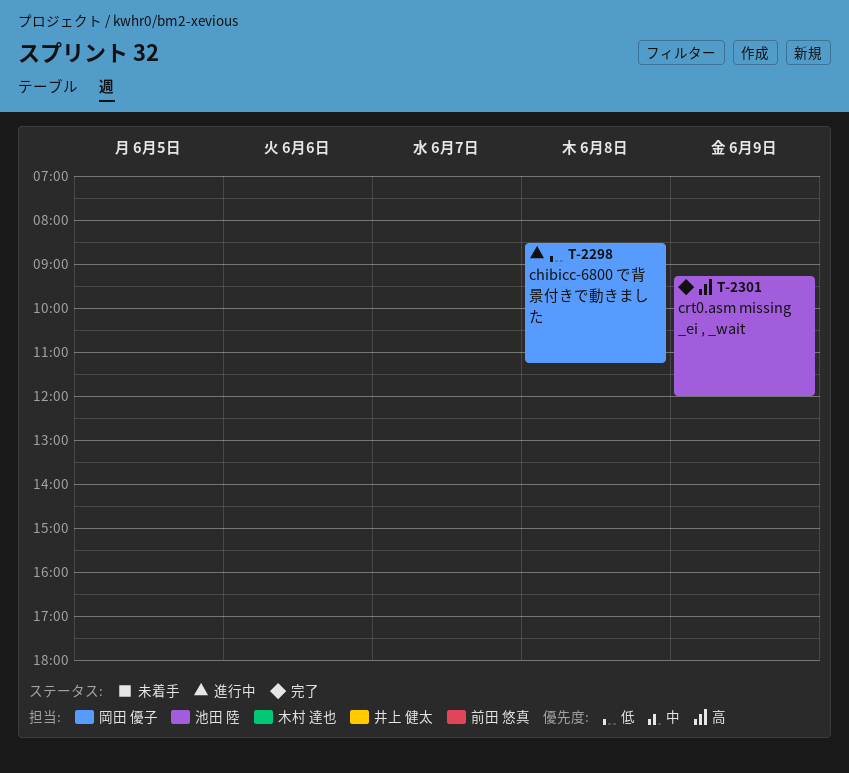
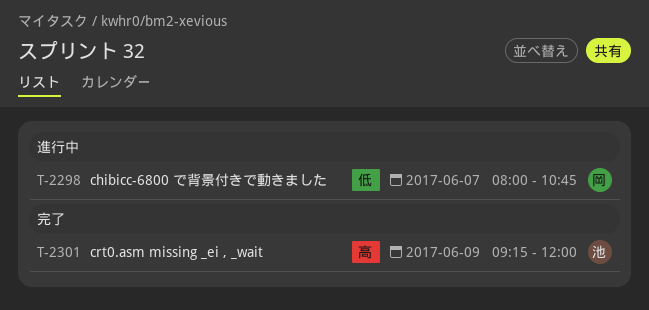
T-2298, day: Jun 8 -> Jun 7
T-2298, begins: 08:30 -> 08:00
T-2298, ends: 11:15 -> 10:45

